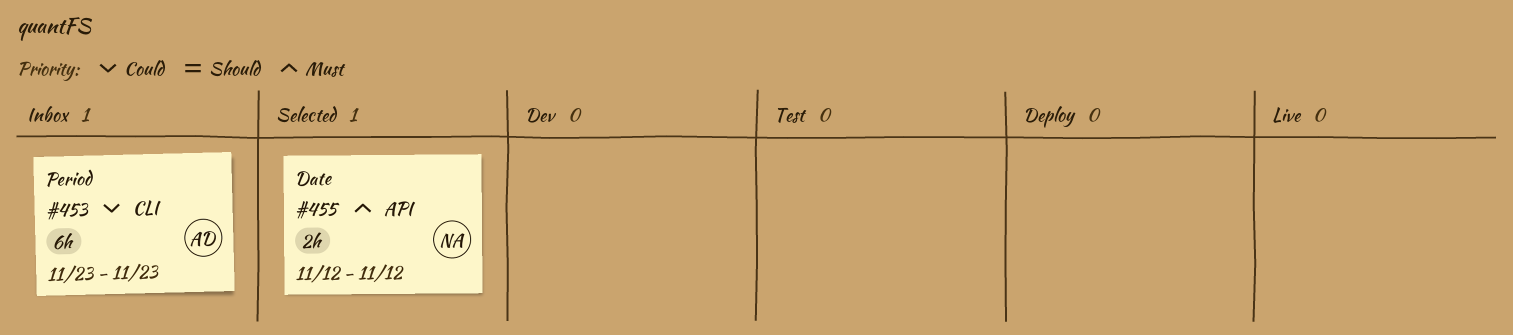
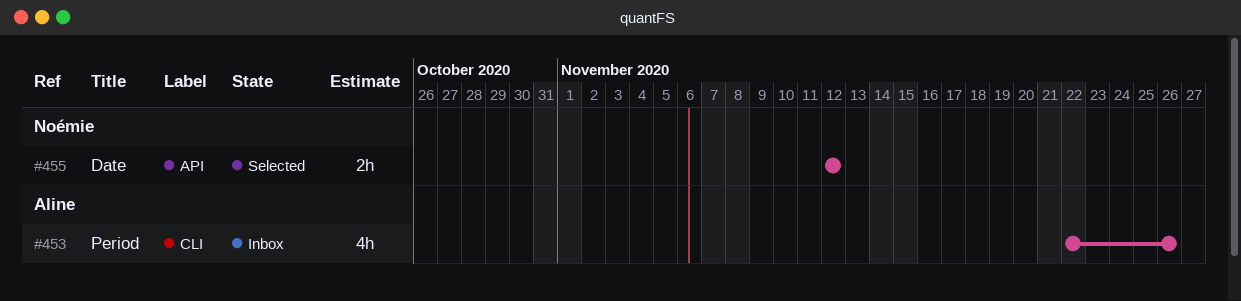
#453, estimate: 6h -> 4h
#453, start: Nov 23 -> Nov 22
#453, due: Nov 23 -> Nov 26

